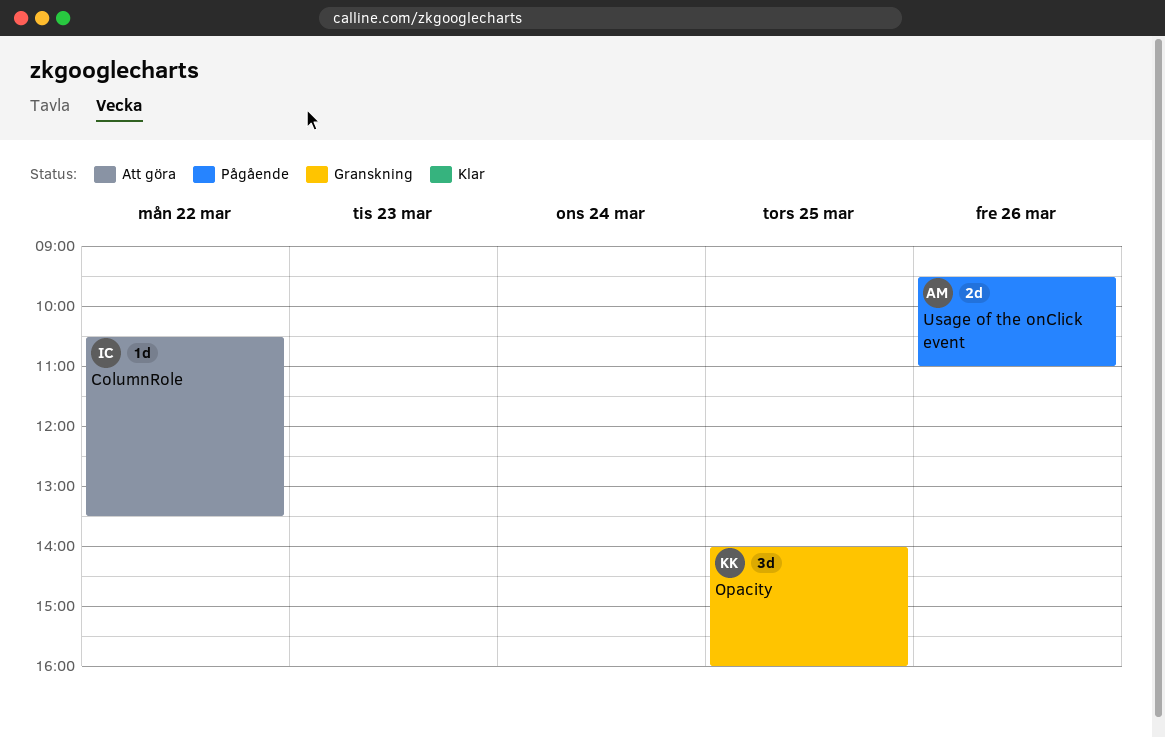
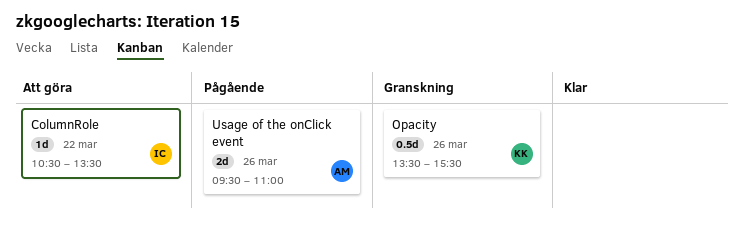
Opacity, estimate: 3d -> 0.5d
Opacity, day: Mar 25 -> Mar 26
Opacity, begins: 14:00 -> 13:30
Opacity, ends: 16:00 -> 15:30

